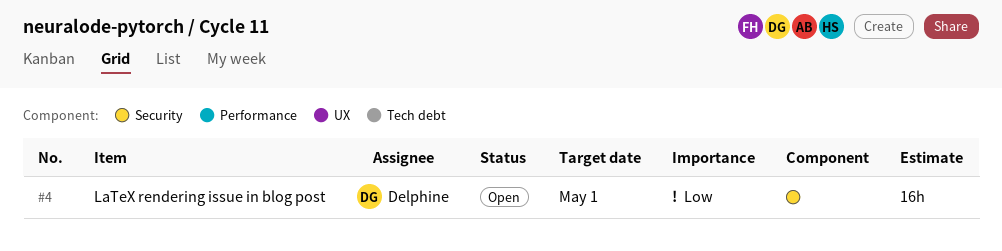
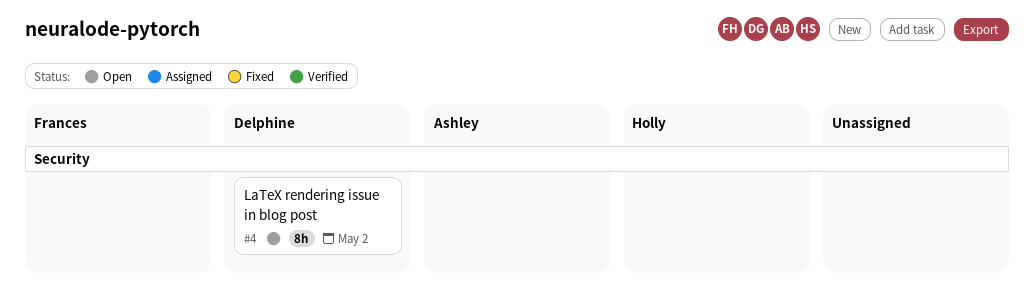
#4, estimate: 16h -> 8h
#4, due: May 1 -> May 2

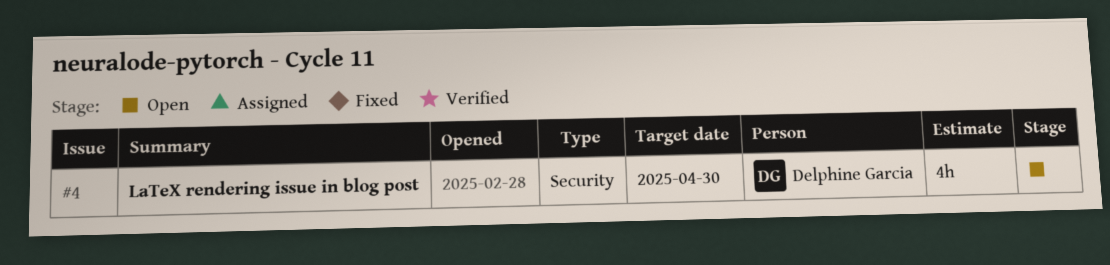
#4, estimate: 8h -> 4h
#4, due: May 2 -> Apr 30

